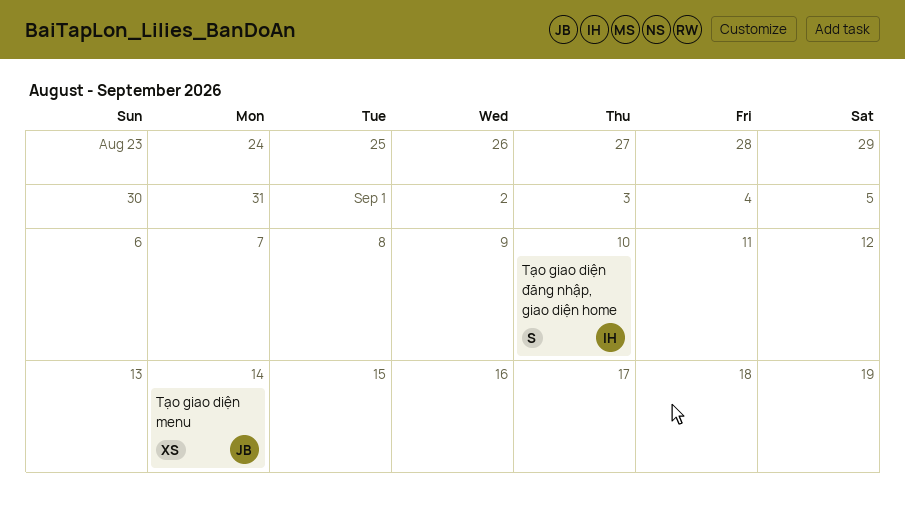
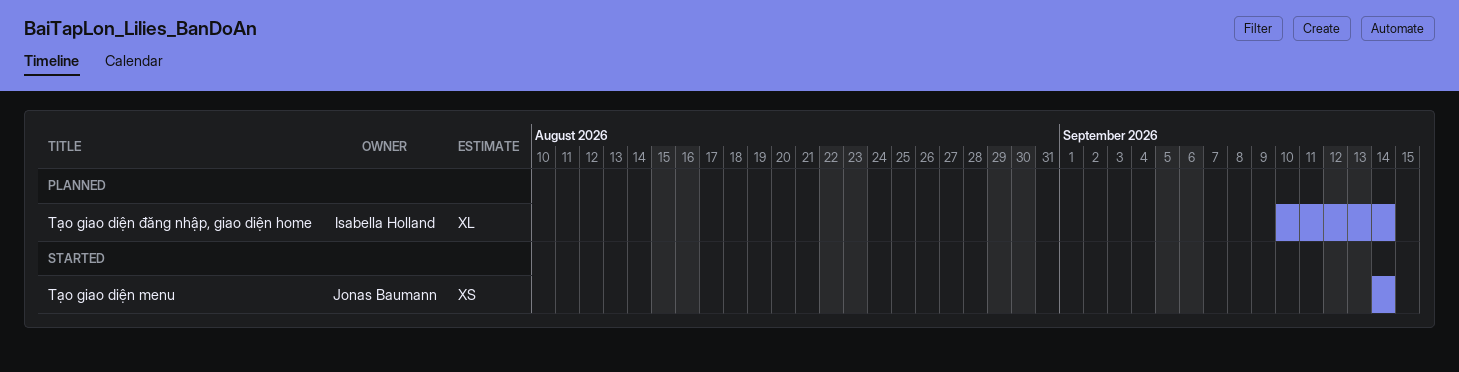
Tạo giao diện đăng nhập, giao diện home, estimate: S -> XL
Tạo giao diện đăng nhập, giao diện home, due: Sep 10 -> Sep 14

